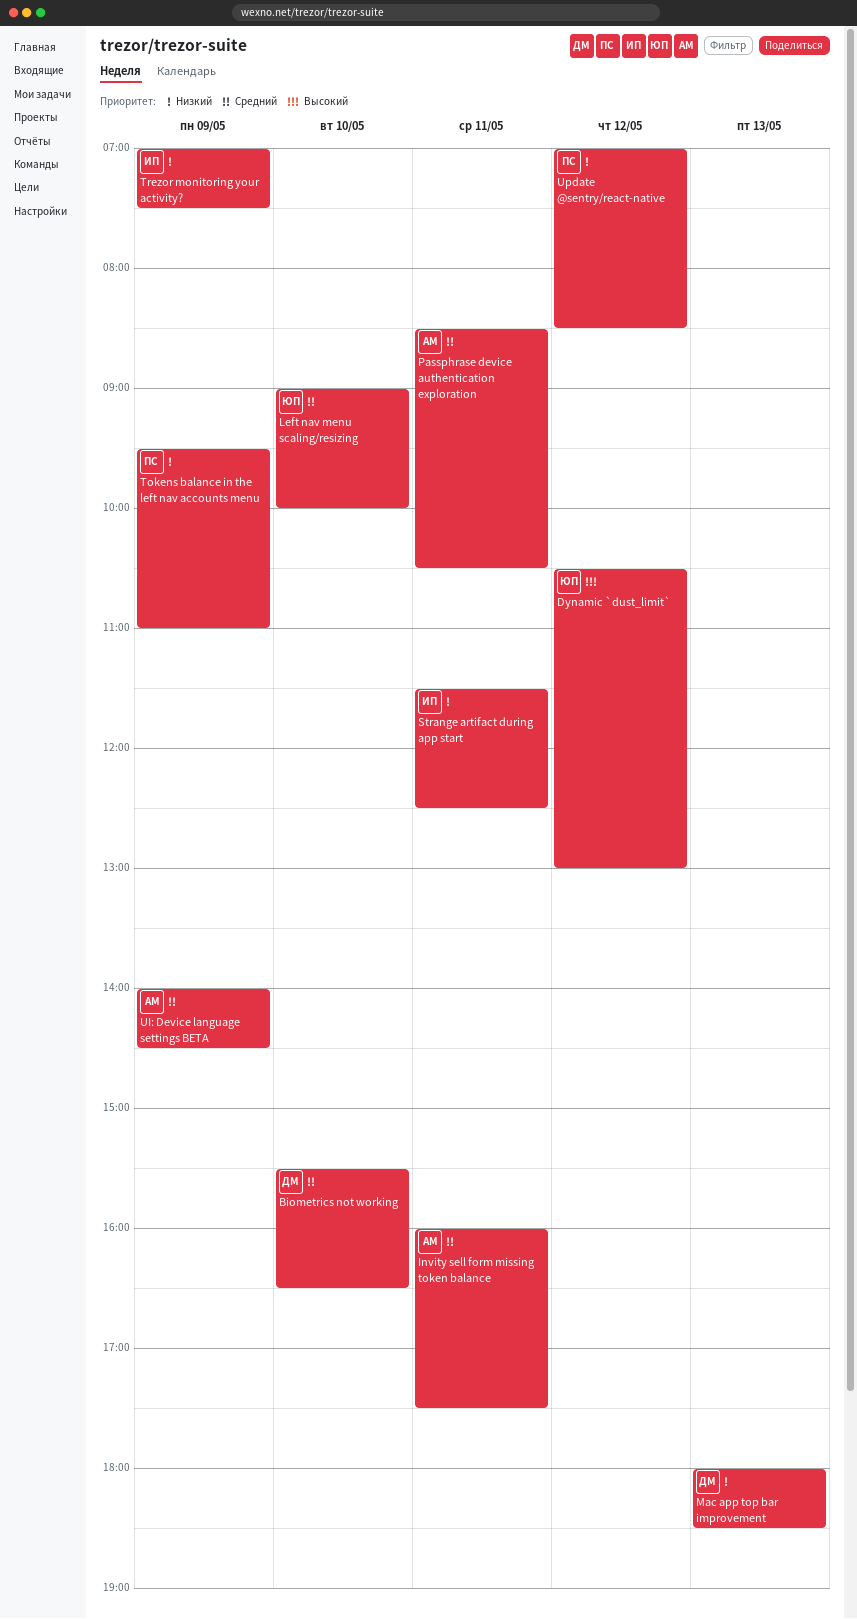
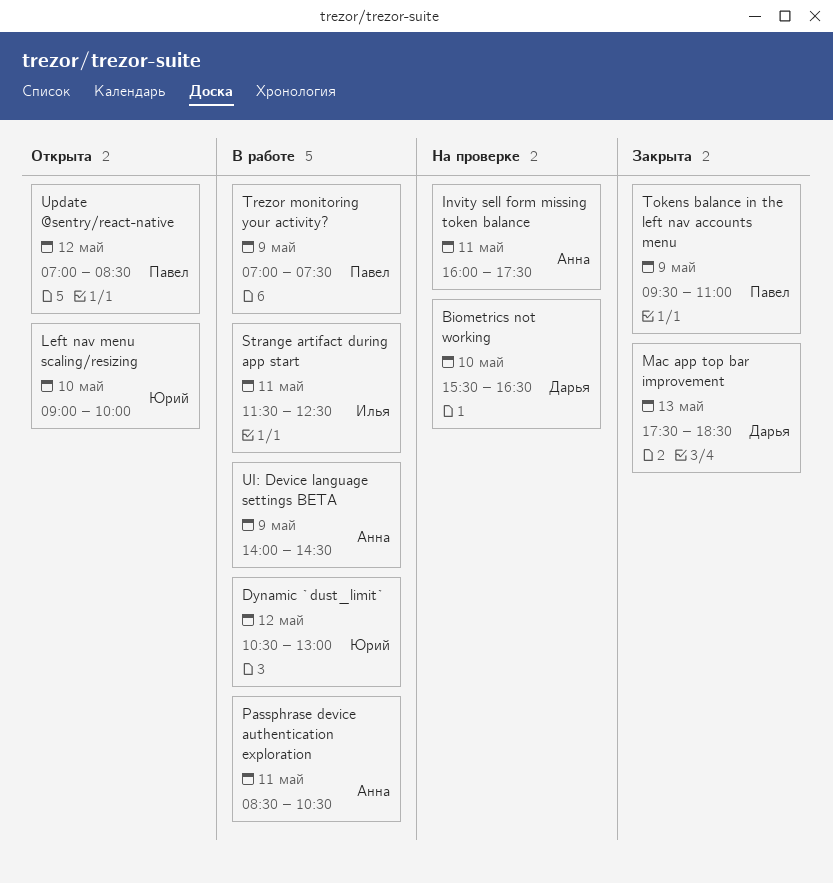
Mac app top bar improvement, begins: 18:00 -> 17:30
Trezor monitoring your activity?, owner: Илья -> Павел

